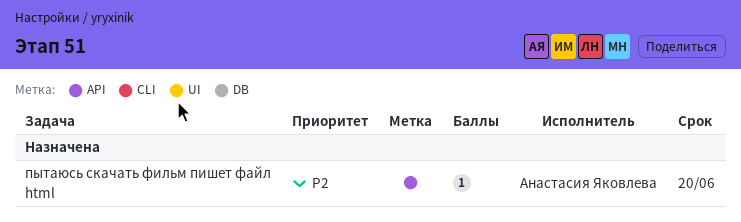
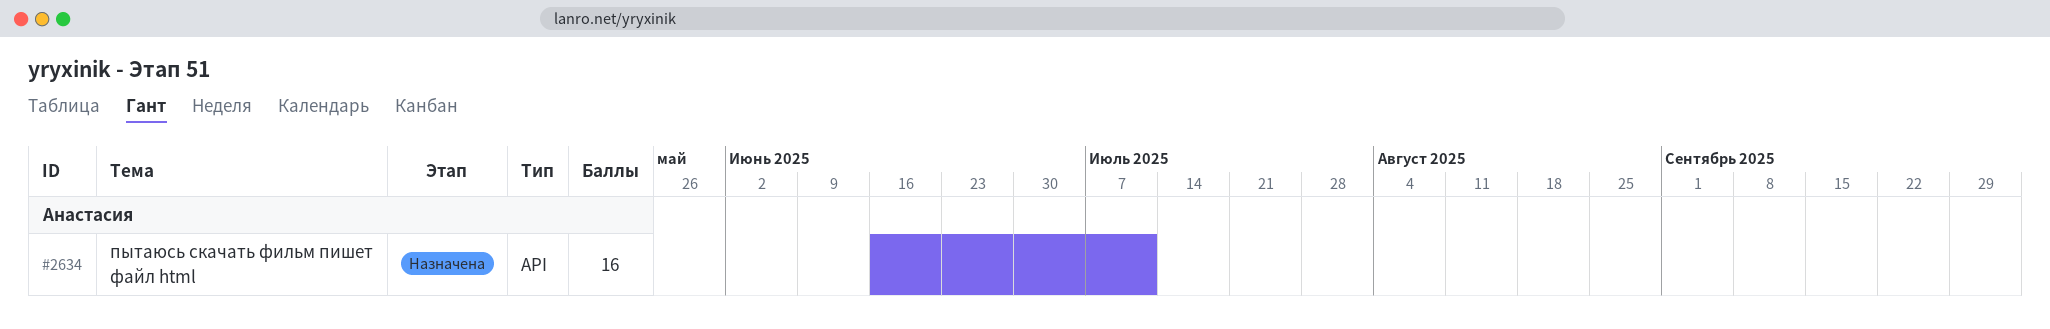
пытаюсь скачать фильм пишет файл html, estimate: 1 -> 16
пытаюсь скачать фильм пишет файл html, due: Jun 20 -> Jul 11

